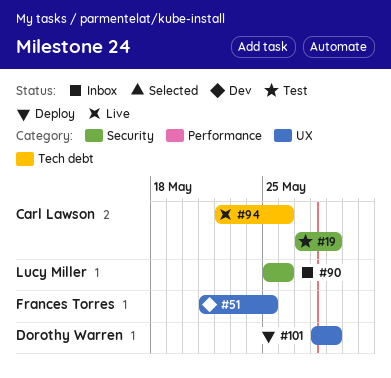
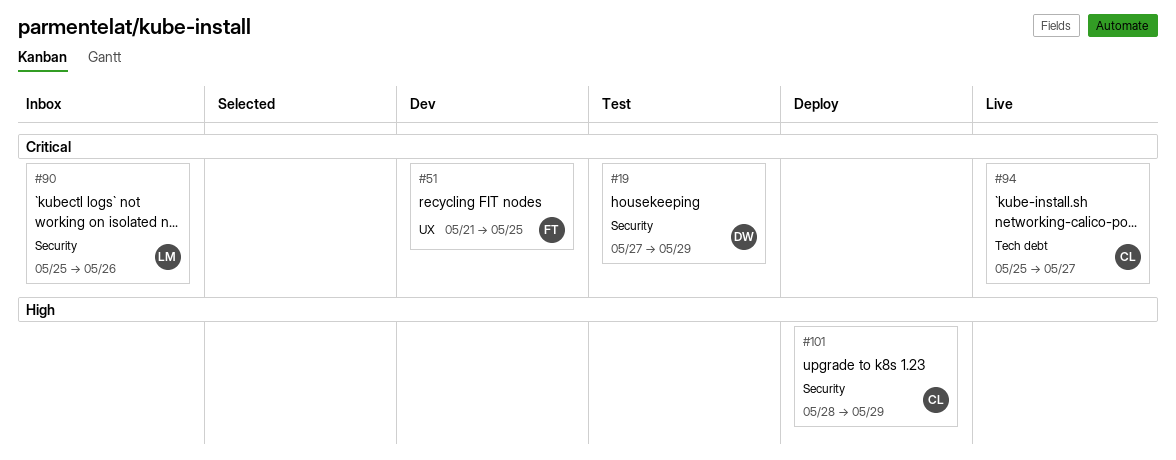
#19, owner: Carl Lawson -> Dorothy Warren
#94, start: May 22 -> May 25
#94, due: May 26 -> May 27
#101, owner: Dorothy Warren -> Carl Lawson
#101, label: UX -> Security

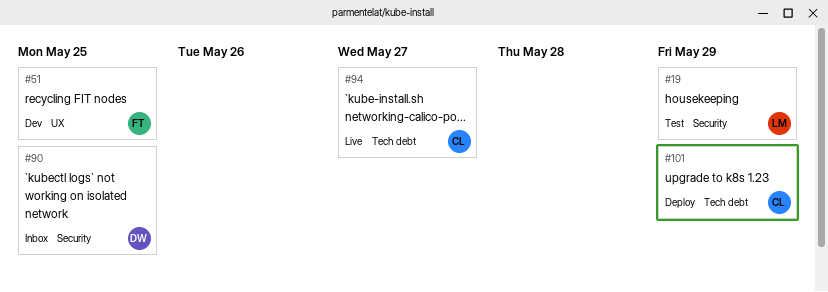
#19, owner: DW -> LM
#90, owner: LM -> DW
#90, due: May 26 -> May 25
#101, label: Security -> Tech debt

